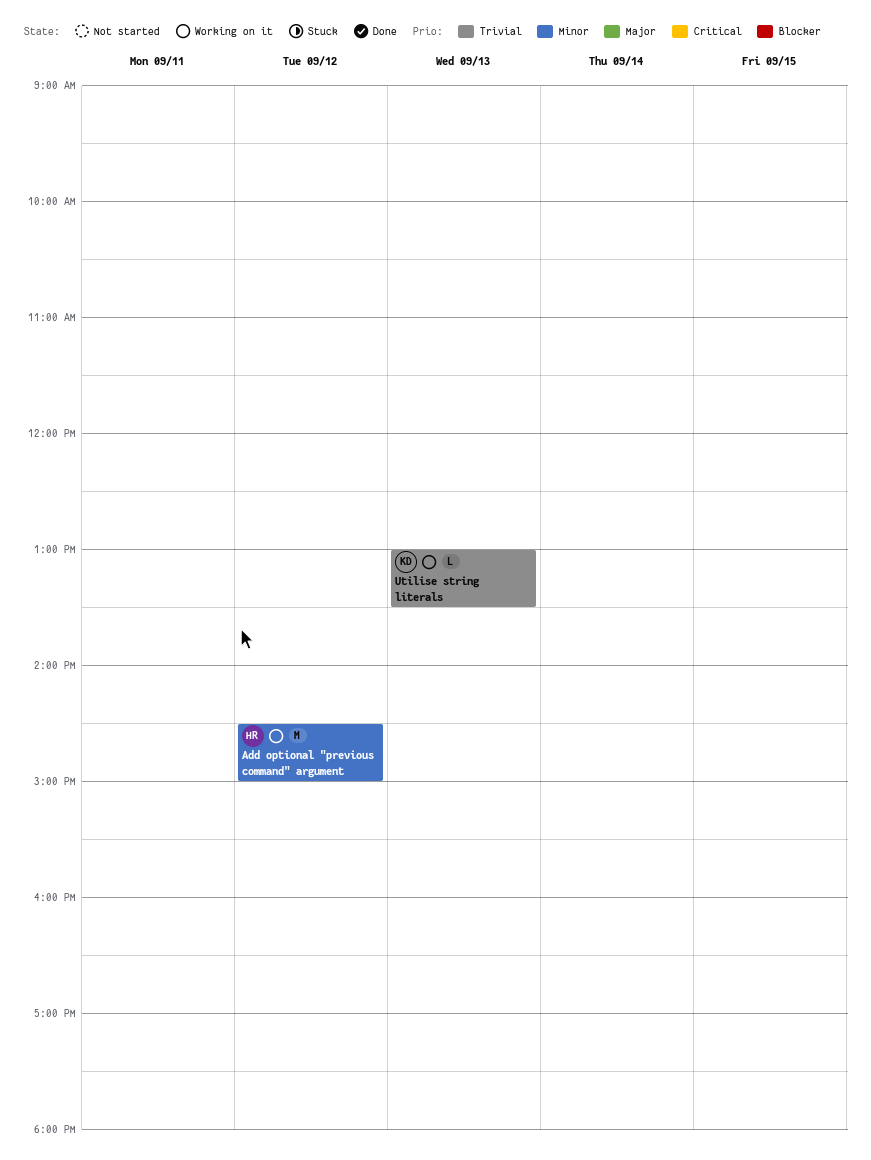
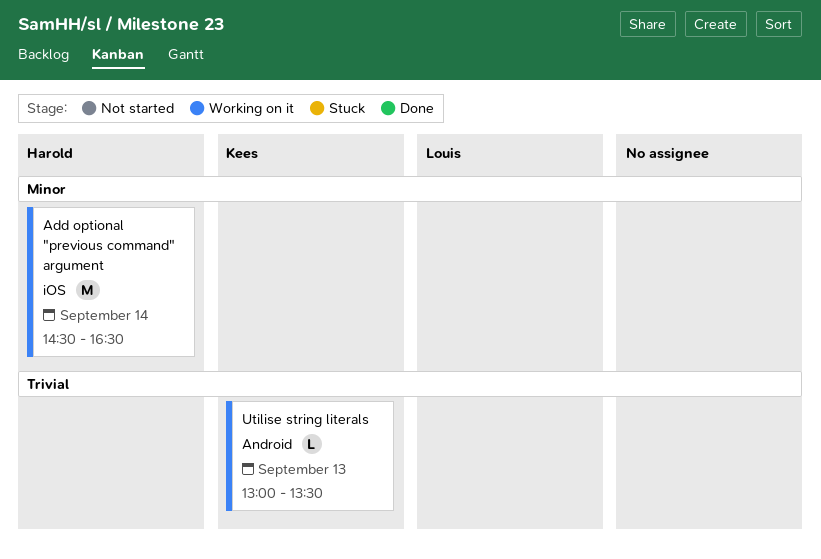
Add optional "previous command" argument, day: Sep 12 -> Sep 14
Add optional "previous command" argument, ends: 15:00 -> 16:30

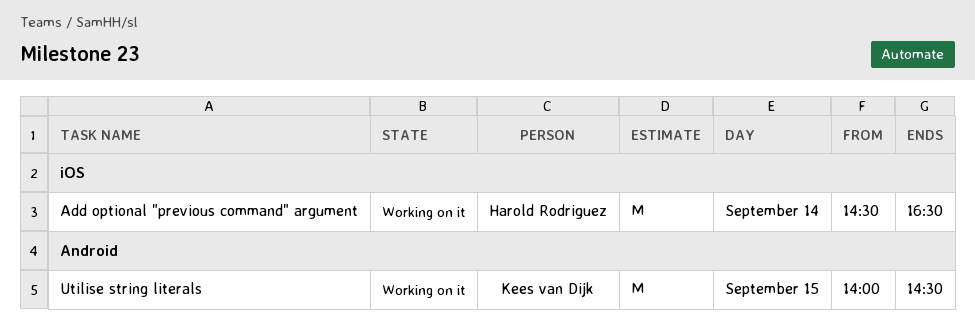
Utilise string literals, estimate: L -> M
Utilise string literals, day: Sep 13 -> Sep 15
Utilise string literals, begins: 13:00 -> 14:00
Utilise string literals, ends: 13:30 -> 14:30

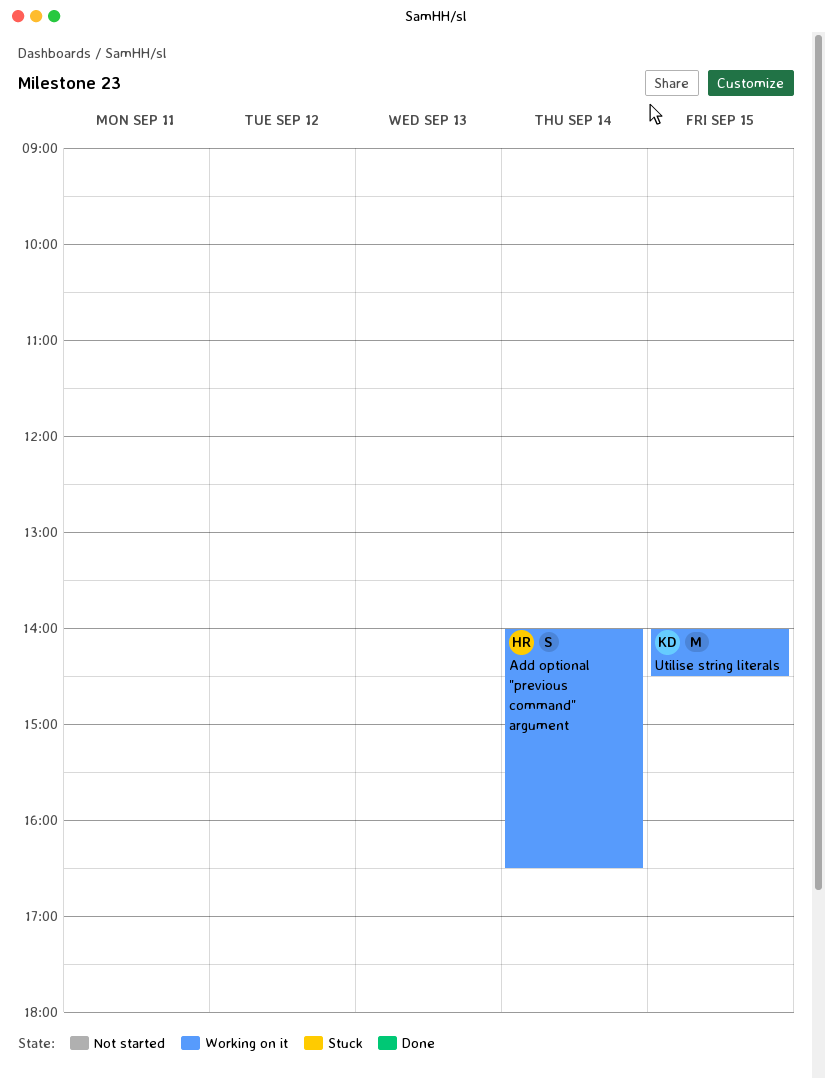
Add optional "previous command" argument, estimate: M -> S
Add optional "previous command" argument, begins: 14:30 -> 14:00

